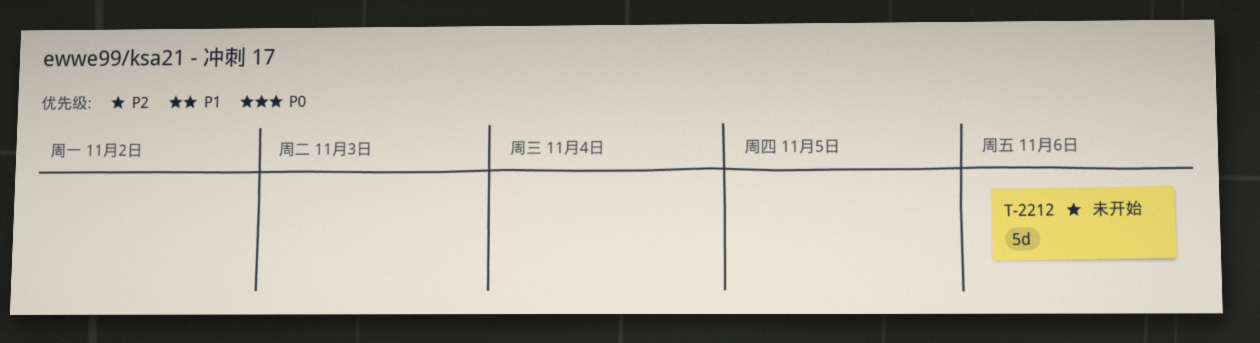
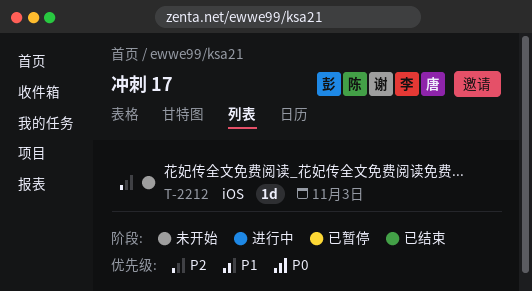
T-2212, estimate: 5d -> 1d
T-2212, due: Nov 6 -> Nov 3

